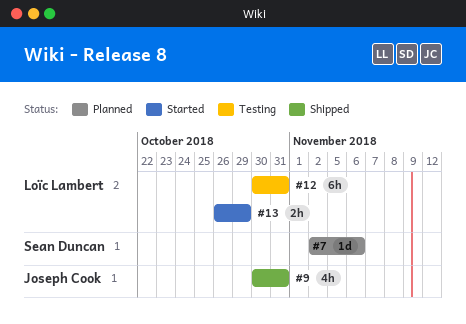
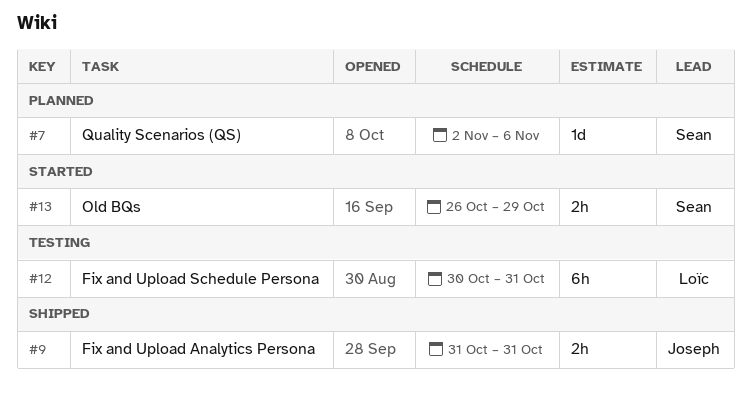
#9, estimate: 4h -> 2h
#9, start: Oct 30 -> Oct 31
#13, owner: Loïc Lambert -> Sean Duncan

